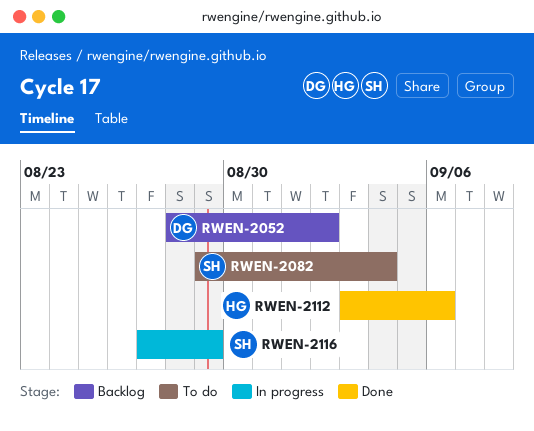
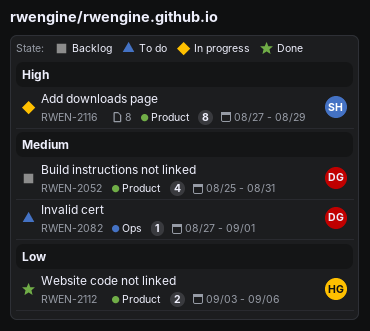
RWEN-2052, start: Aug 28 -> Aug 25
RWEN-2052, due: Sep 2 -> Aug 31
RWEN-2082, owner: SH -> DG
RWEN-2082, start: Aug 29 -> Aug 27
RWEN-2082, due: Sep 4 -> Sep 1

